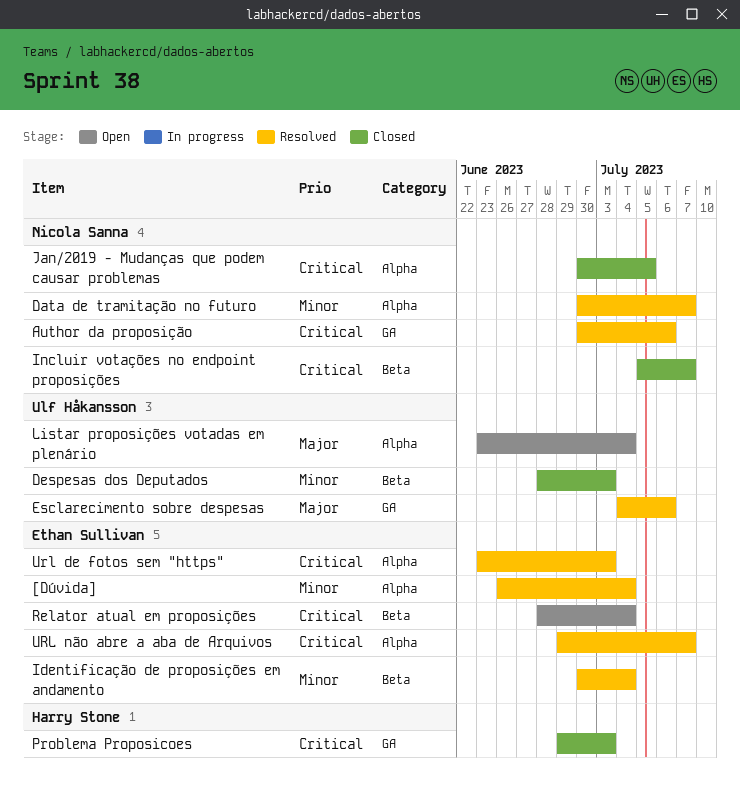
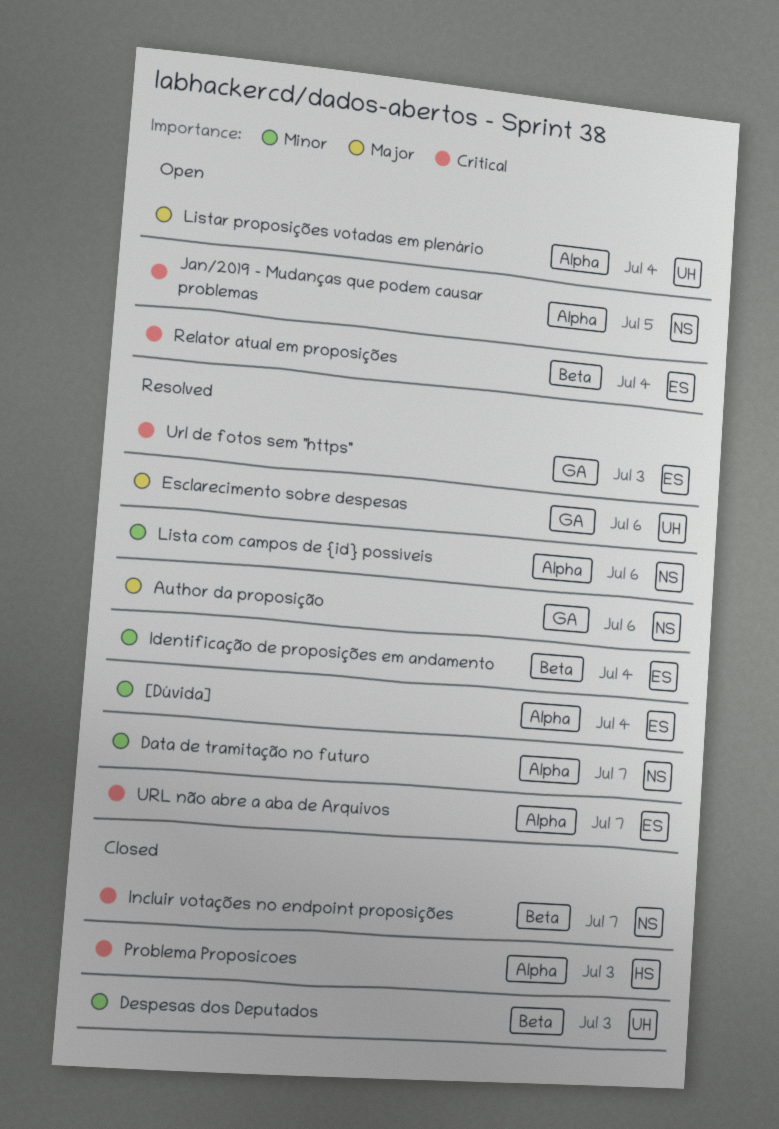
Author da proposição, priority: Critical -> Major
Jan/2019 - Mudanças que podem causar problemas, status: Closed -> Open
Lista com campos de {id} possíveis: none -> present
Problema Proposicoes, label: GA -> Alpha
Url de fotos sem "https", label: Alpha -> GA

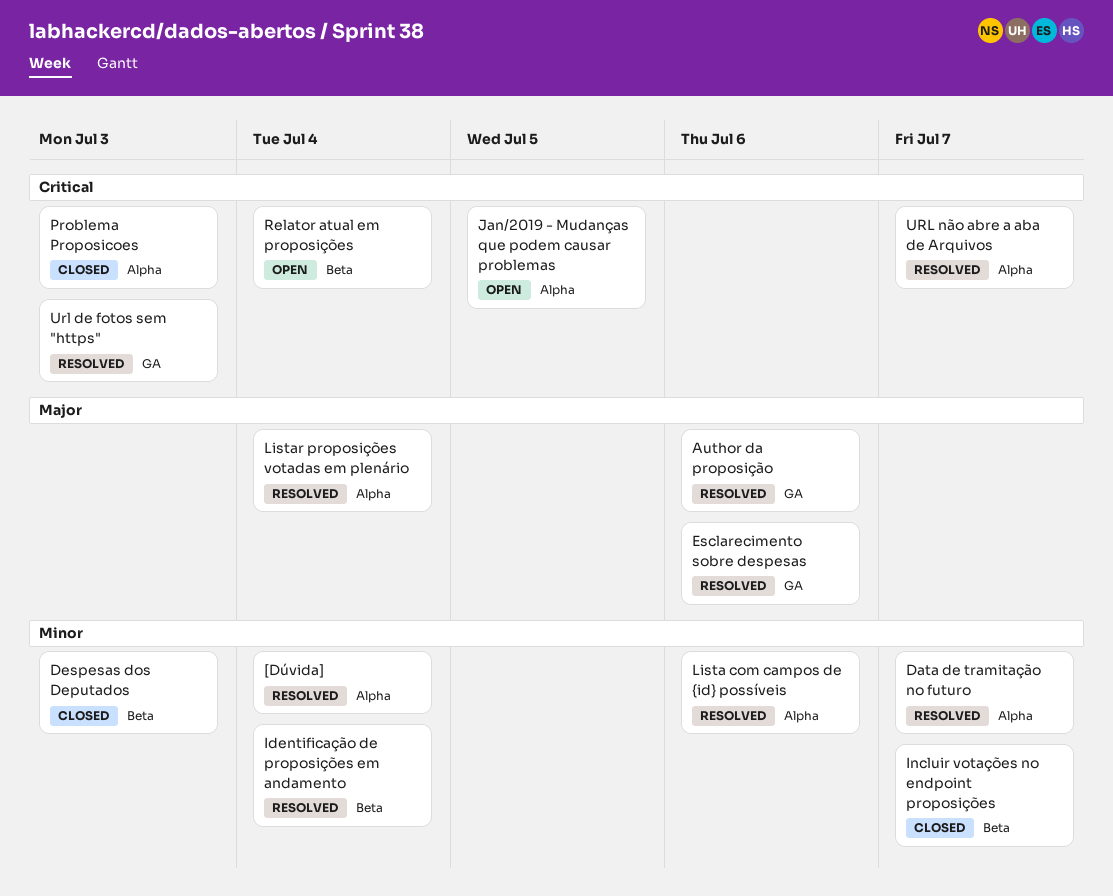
Incluir votações no endpoint proposições, priority: Critical -> Minor
Listar proposições votadas em plenário, status: Open -> Resolved

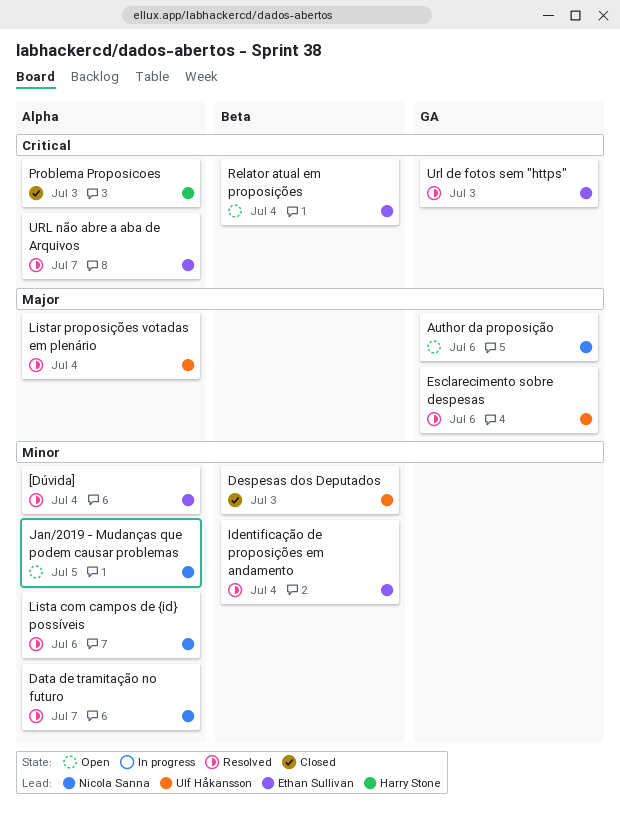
Author da proposição, status: Resolved -> Open
Incluir votações no endpoint proposições: present -> none
Jan/2019 - Mudanças que podem causar problemas, priority: Critical -> Minor

